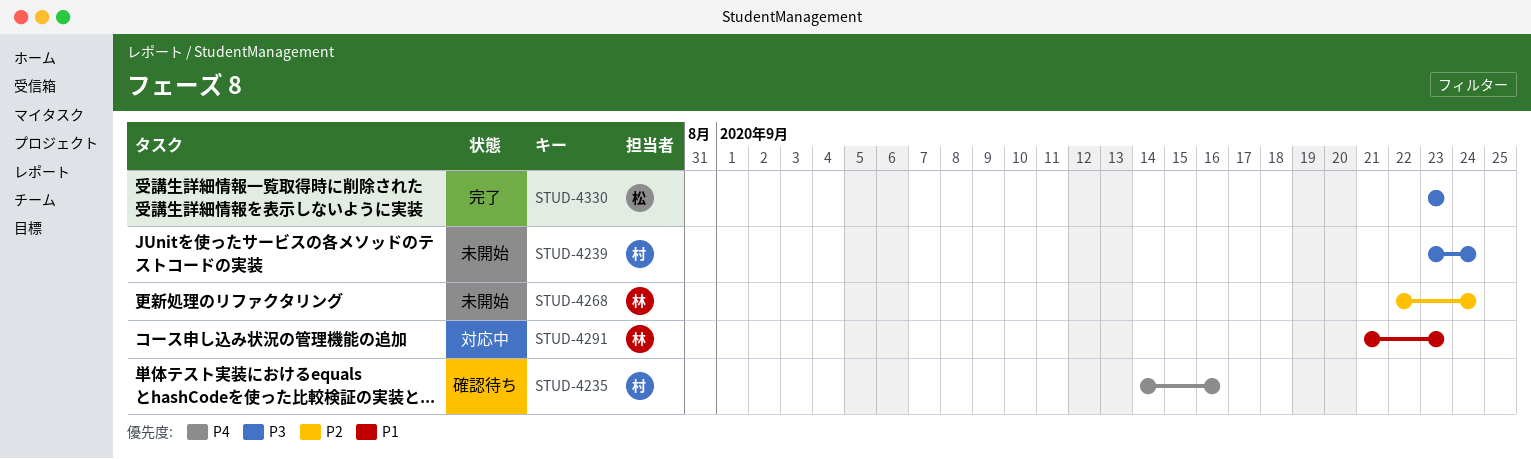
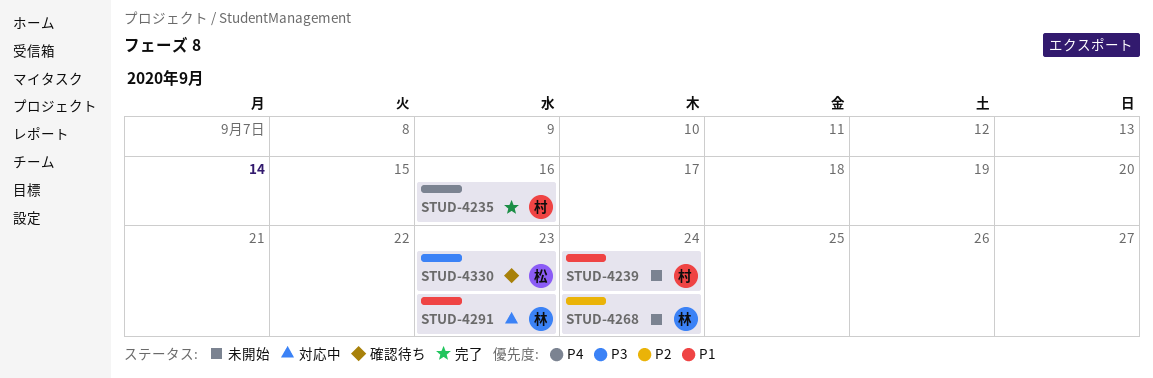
STUD-4235, status: 確認待ち -> 完了
STUD-4239, priority: P3 -> P1
STUD-4330, status: 完了 -> 確認待ち

